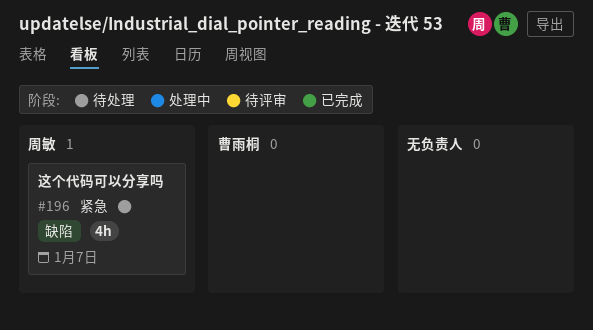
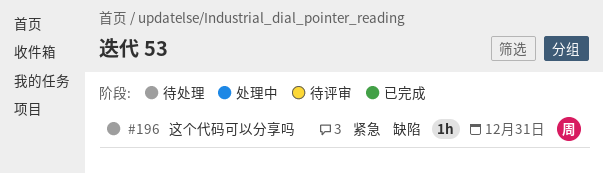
#196, estimate: 4h -> 1h
#196, due: Jan 7 -> Dec 31

